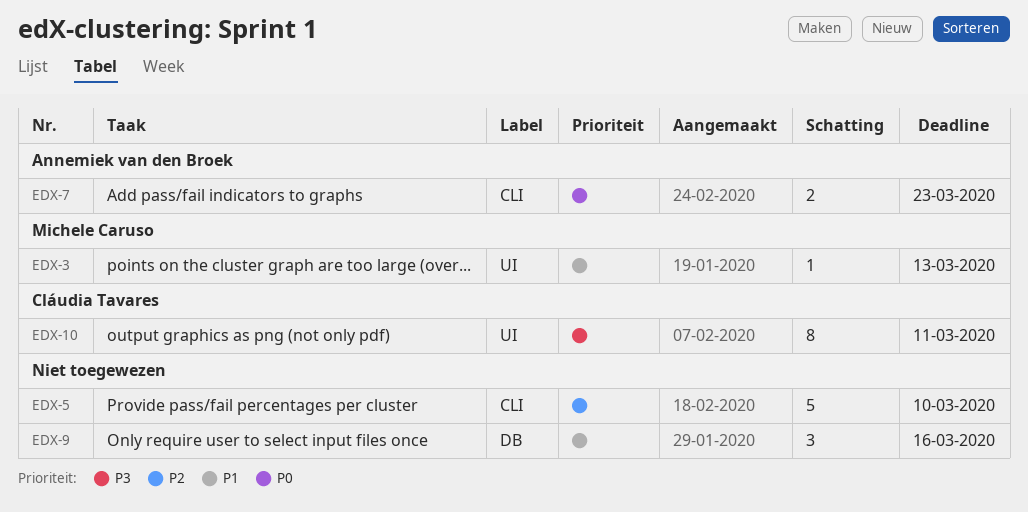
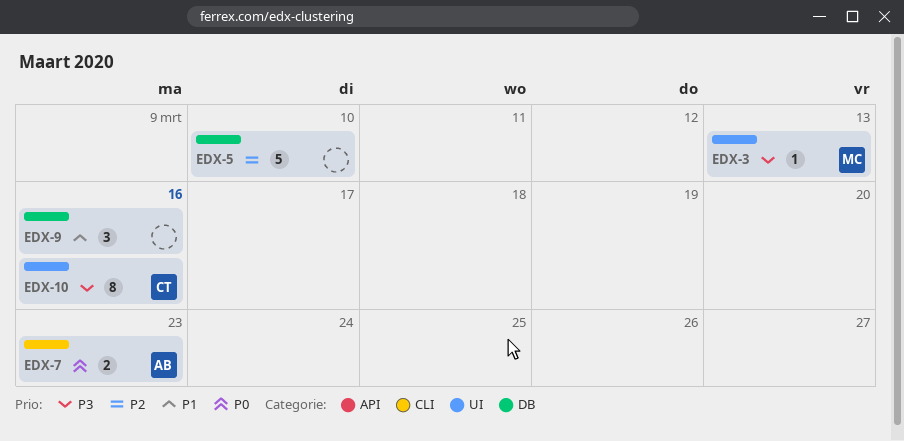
EDX-3, priority: P1 -> P3
EDX-5, label: CLI -> DB
EDX-10, due: Mar 11 -> Mar 16

